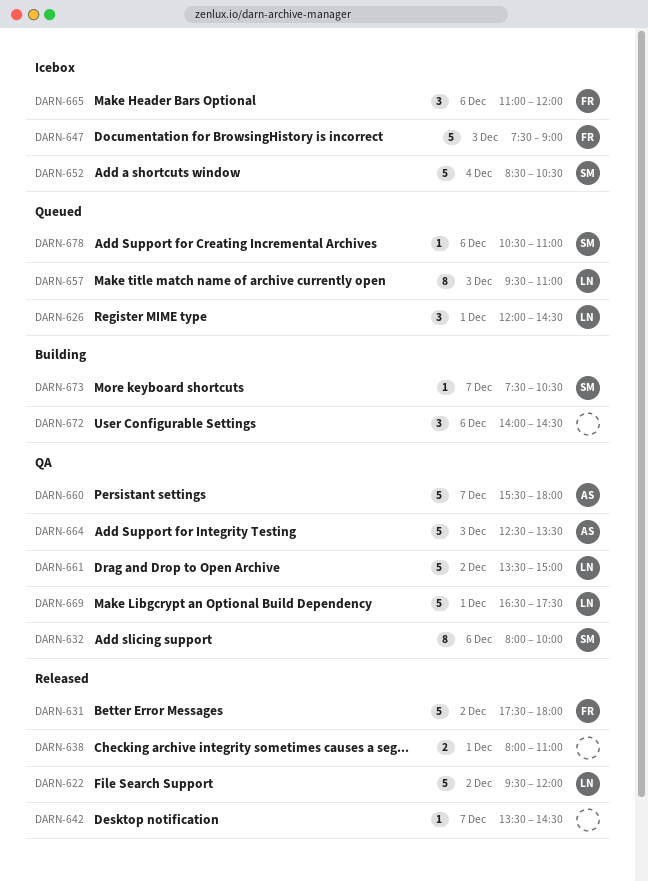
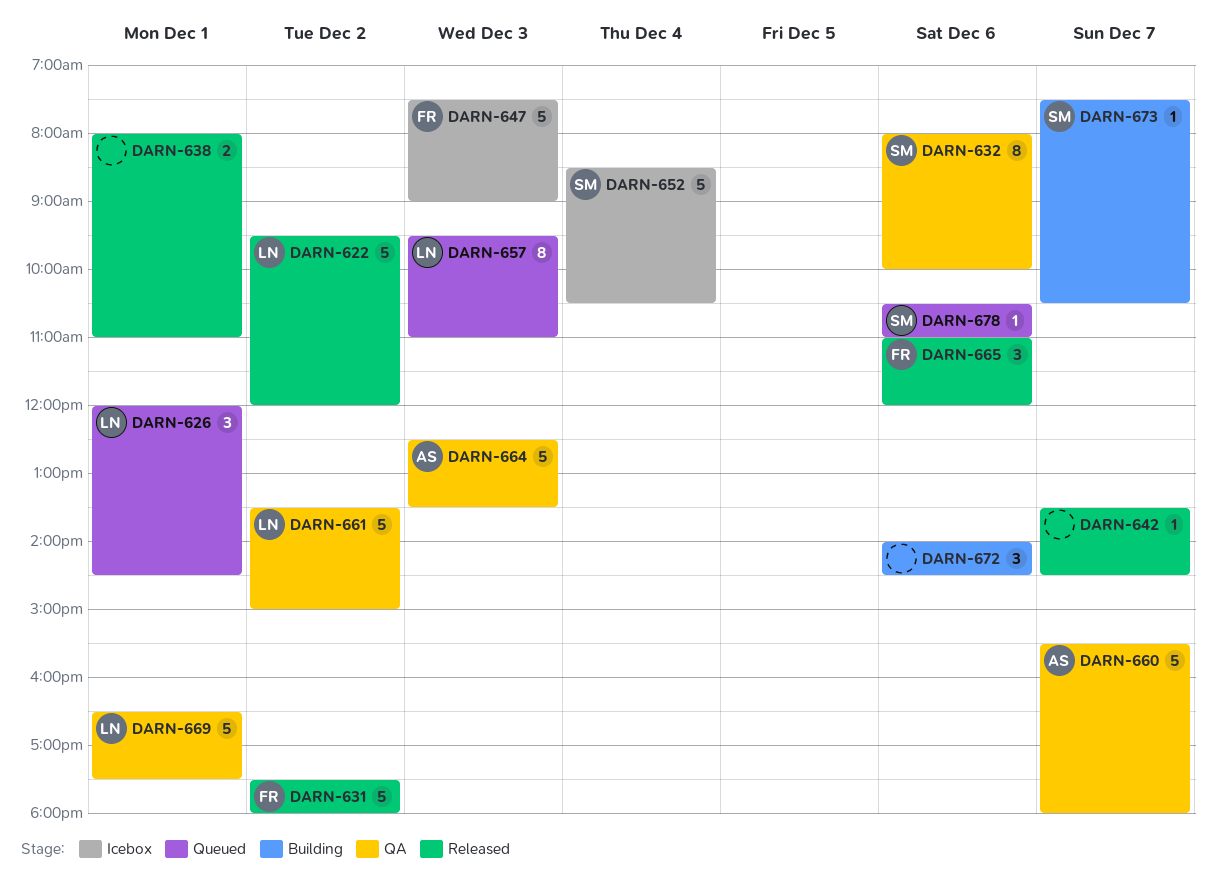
DARN-665, status: Icebox -> Released

